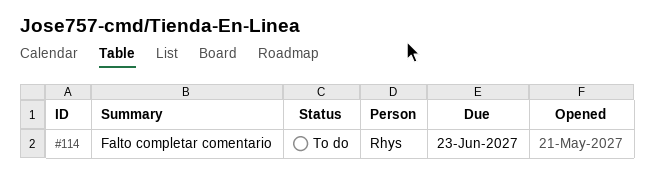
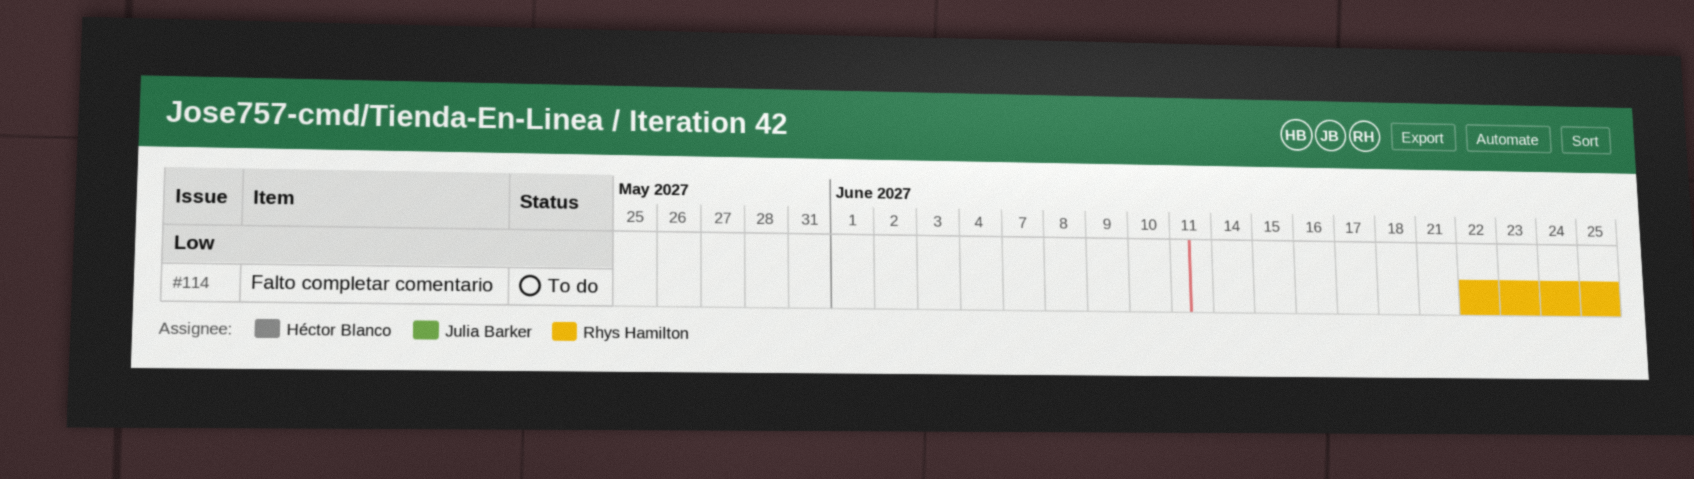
#114, due: Jun 23 -> Jun 25

